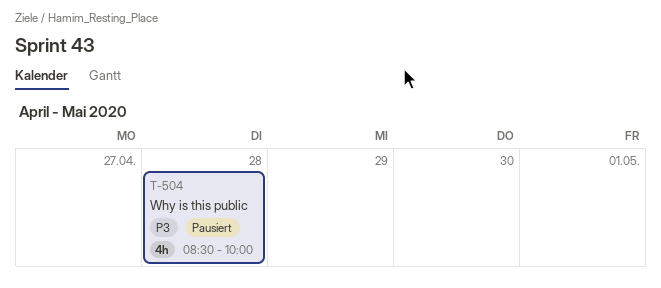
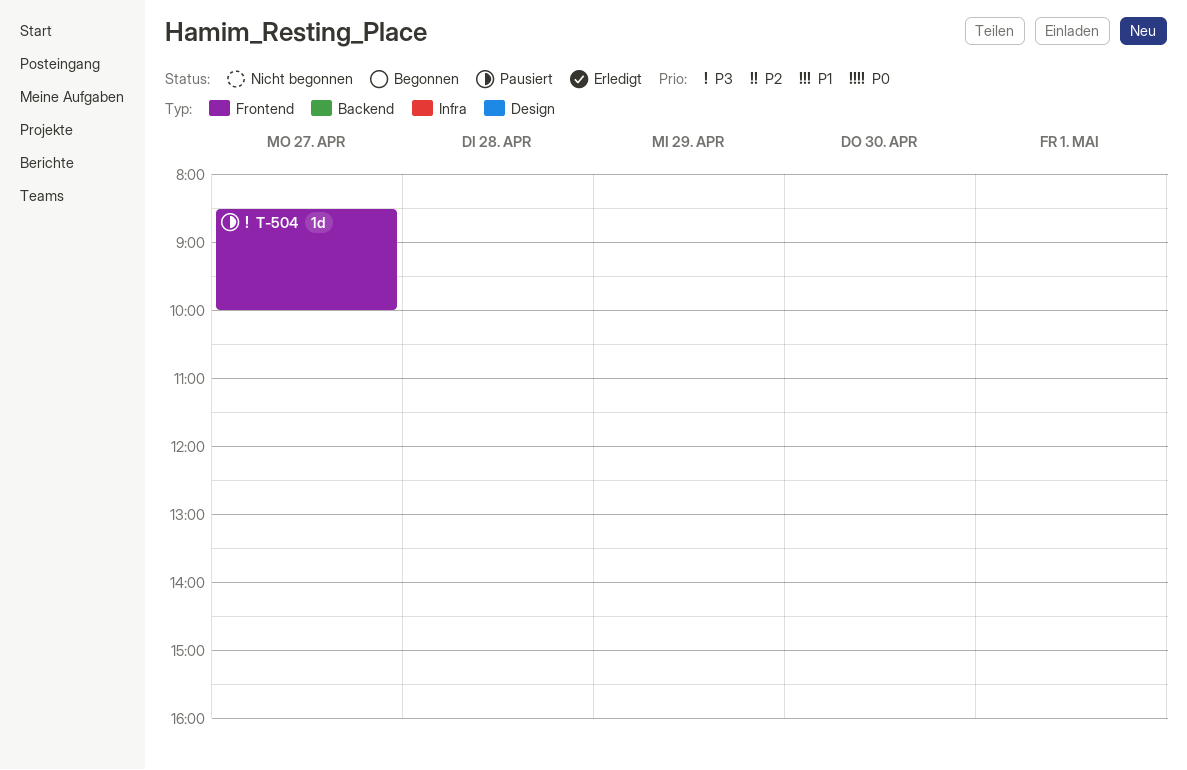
T-504, estimate: 4h -> 1d
T-504, day: Apr 28 -> Apr 27

